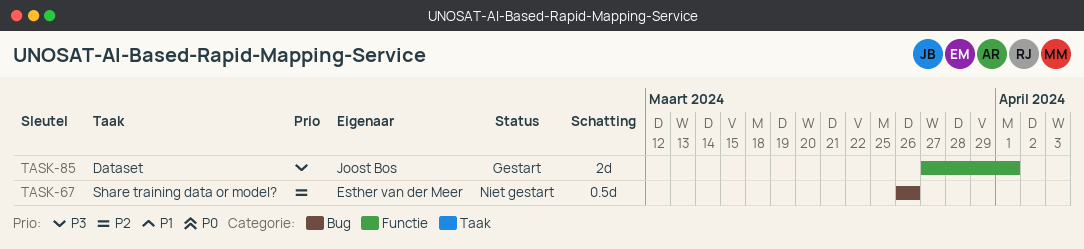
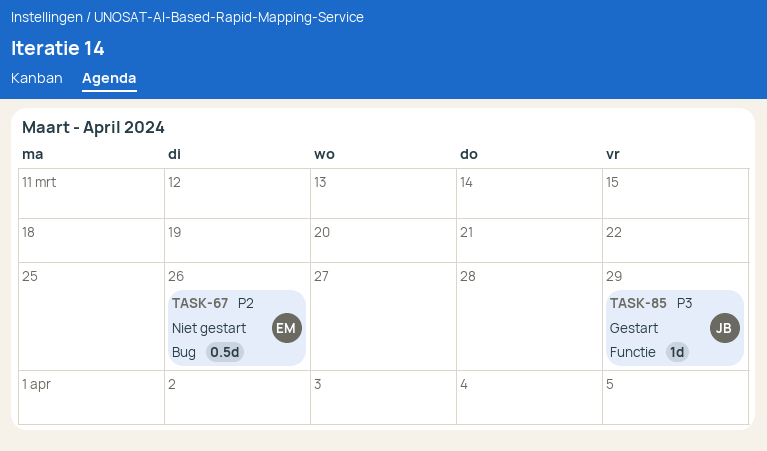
TASK-85, estimate: 2d -> 1d
TASK-85, due: Apr 1 -> Mar 29

